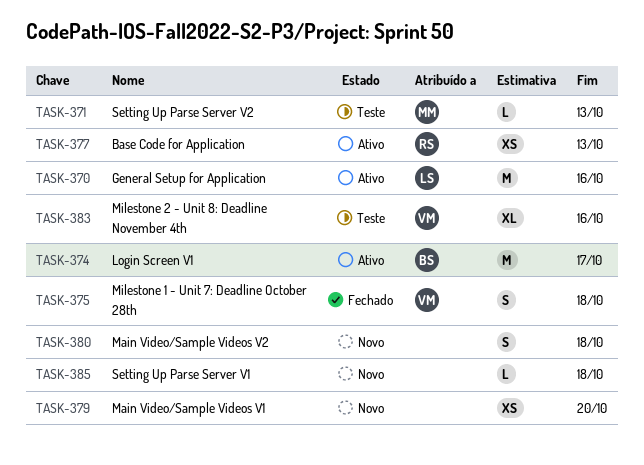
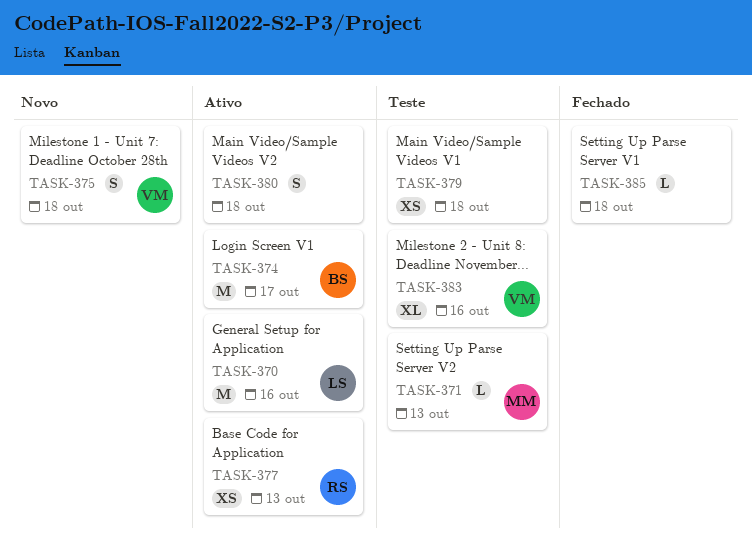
TASK-375, status: Fechado -> Novo
TASK-379, status: Novo -> Teste
TASK-379, due: Oct 20 -> Oct 18
TASK-380, status: Novo -> Ativo
TASK-385, status: Novo -> Fechado

